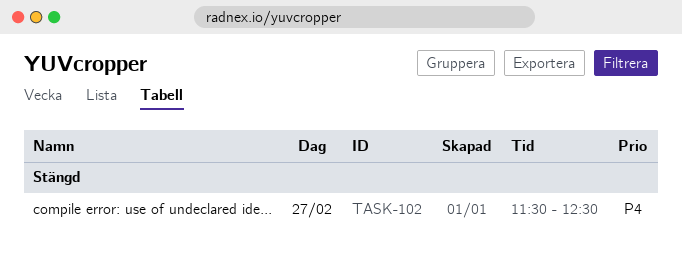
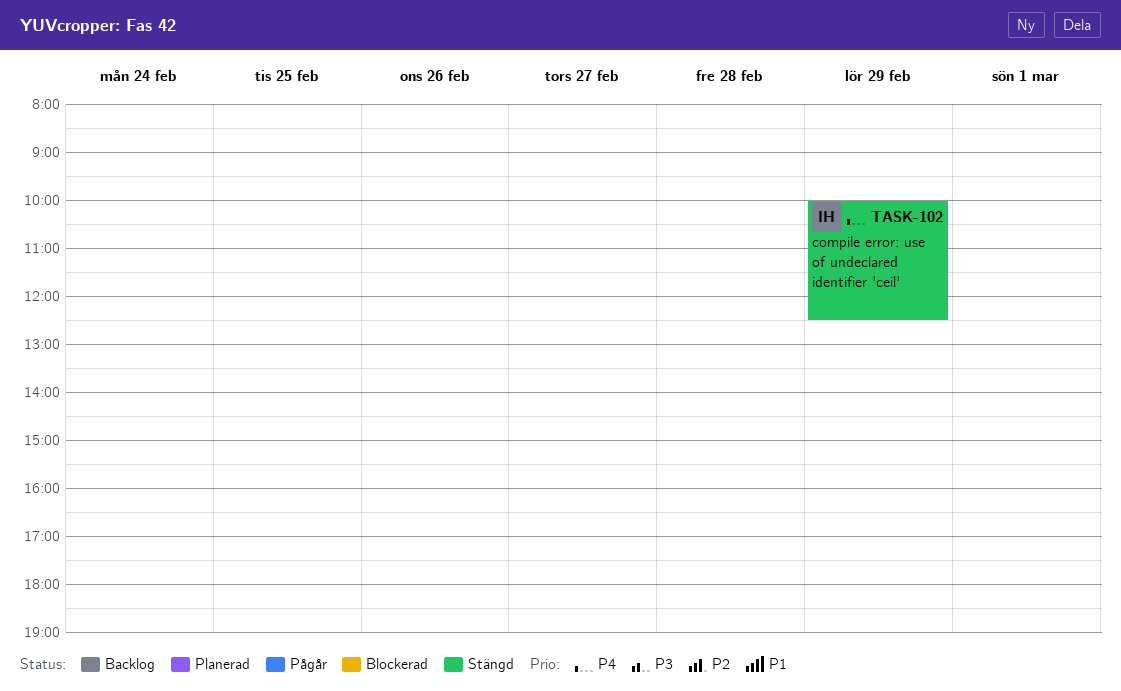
TASK-102, day: Feb 27 -> Feb 29
TASK-102, begins: 11:30 -> 10:00

